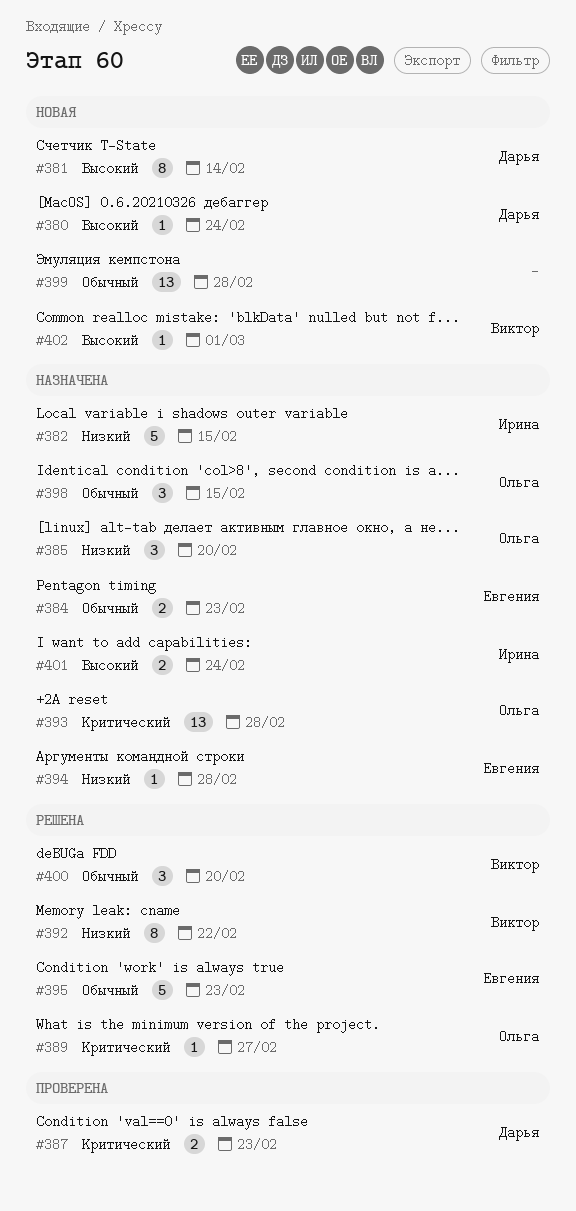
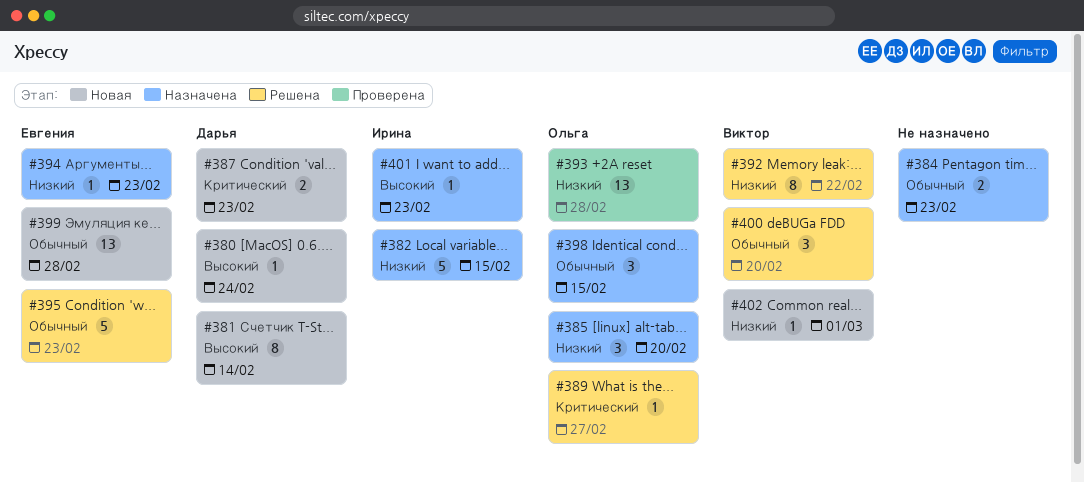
#384, owner: Евгения -> none
#387, status: Проверена -> Новая
#393, status: Назначена -> Проверена
#393, priority: Критический -> Низкий
#394, due: Feb 28 -> Feb 23
#399, owner: none -> Евгения
#401, estimate: 2 -> 1
#401, due: Feb 24 -> Feb 23
#402, priority: Высокий -> Низкий

